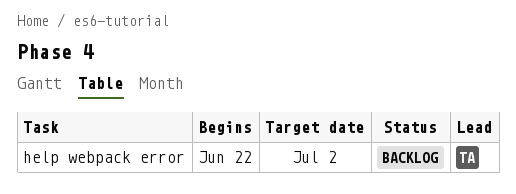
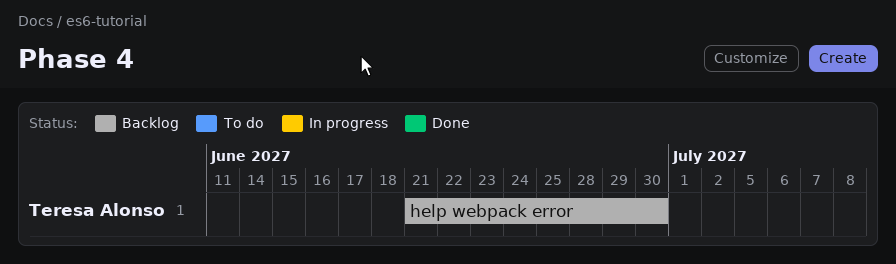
help webpack error, start: Jun 22 -> Jun 21
help webpack error, due: Jul 2 -> Jun 30

